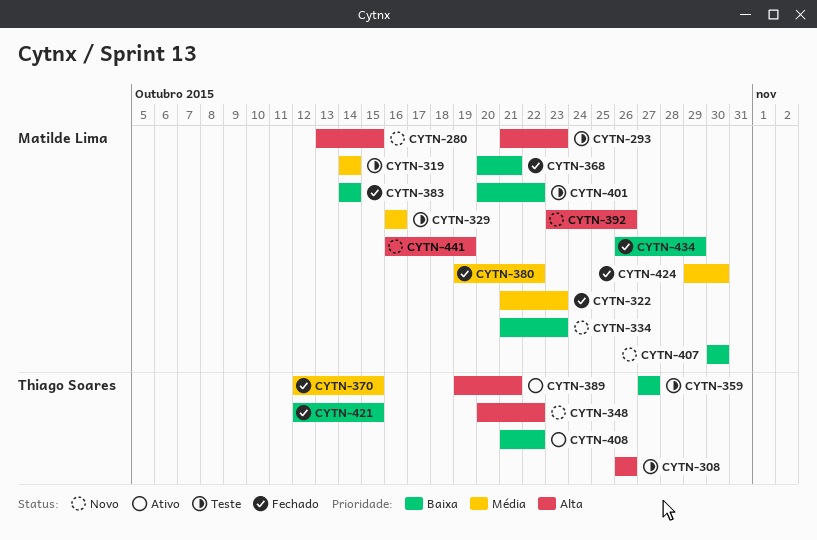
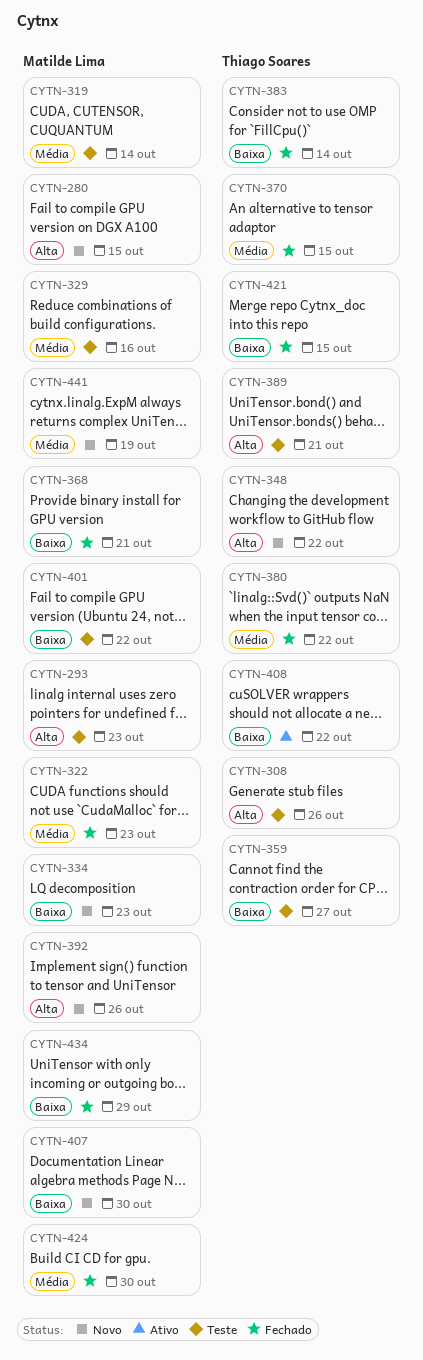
CYTN-380, owner: Matilde Lima -> Thiago Soares
CYTN-383, owner: Matilde Lima -> Thiago Soares
CYTN-389, status: Ativo -> Teste
CYTN-441, priority: Alta -> Média

